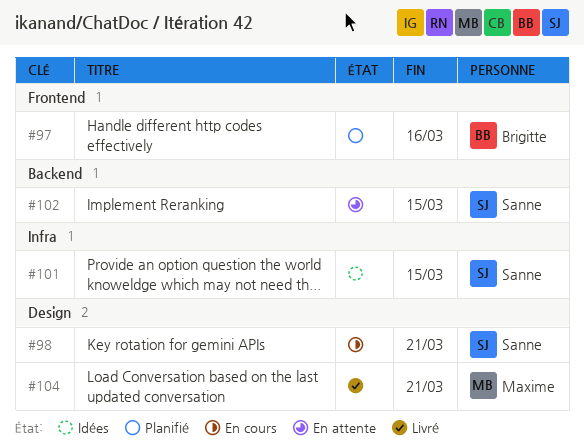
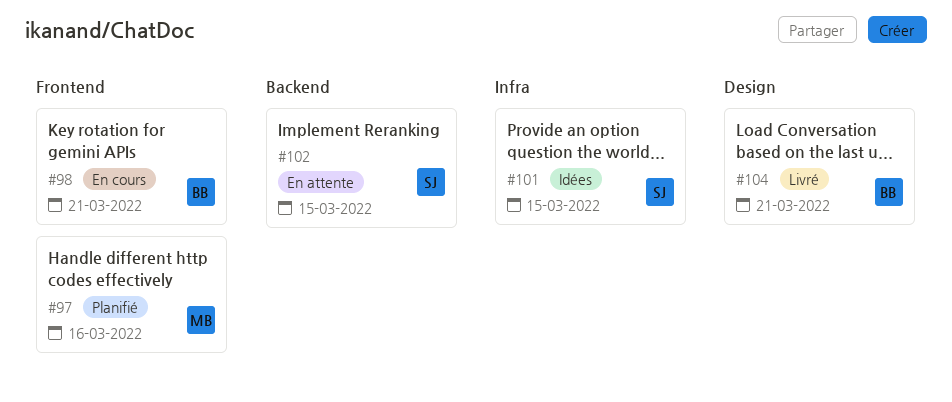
#97, owner: Brigitte -> Maxime
#98, owner: Sanne -> Brigitte
#98, label: Design -> Frontend
#104, owner: Maxime -> Brigitte

